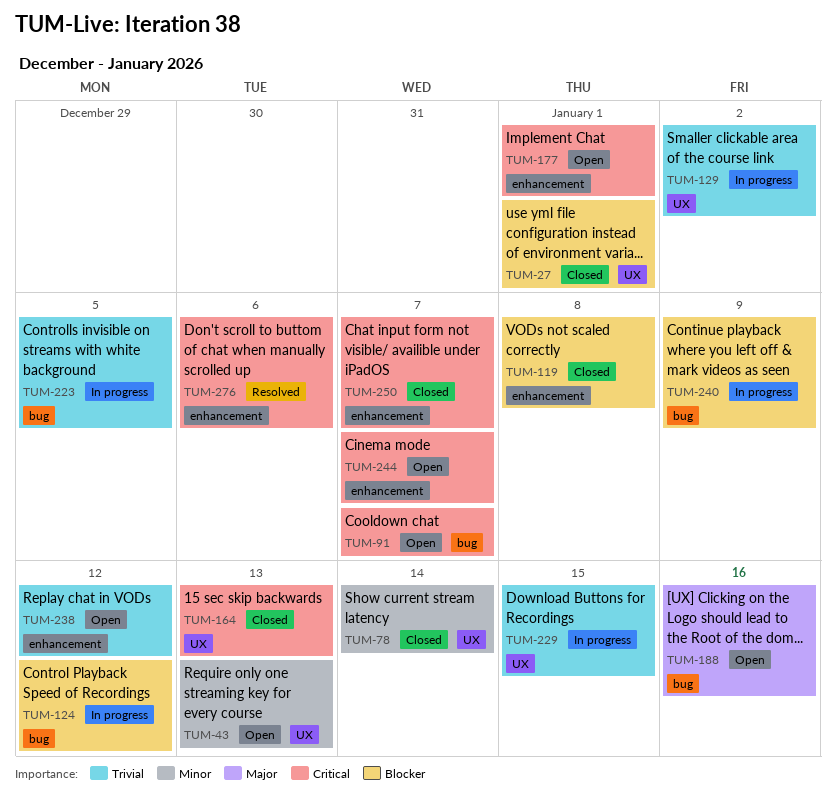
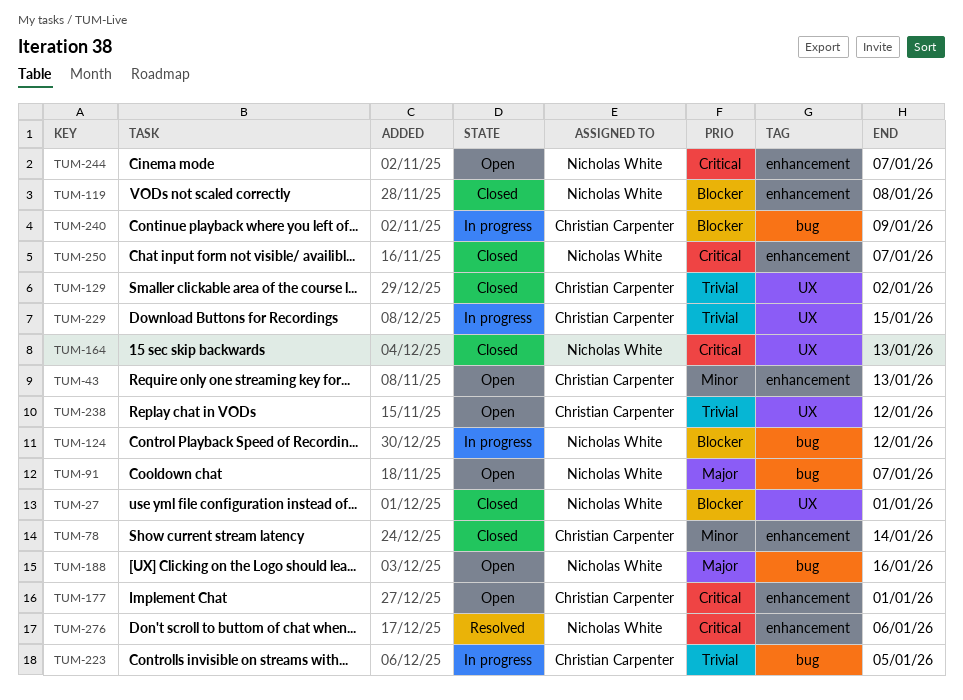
TUM-43, label: UX -> enhancement
TUM-78, label: UX -> enhancement
TUM-91, priority: Critical -> Major
TUM-129, status: In progress -> Closed
TUM-238, label: enhancement -> UX

